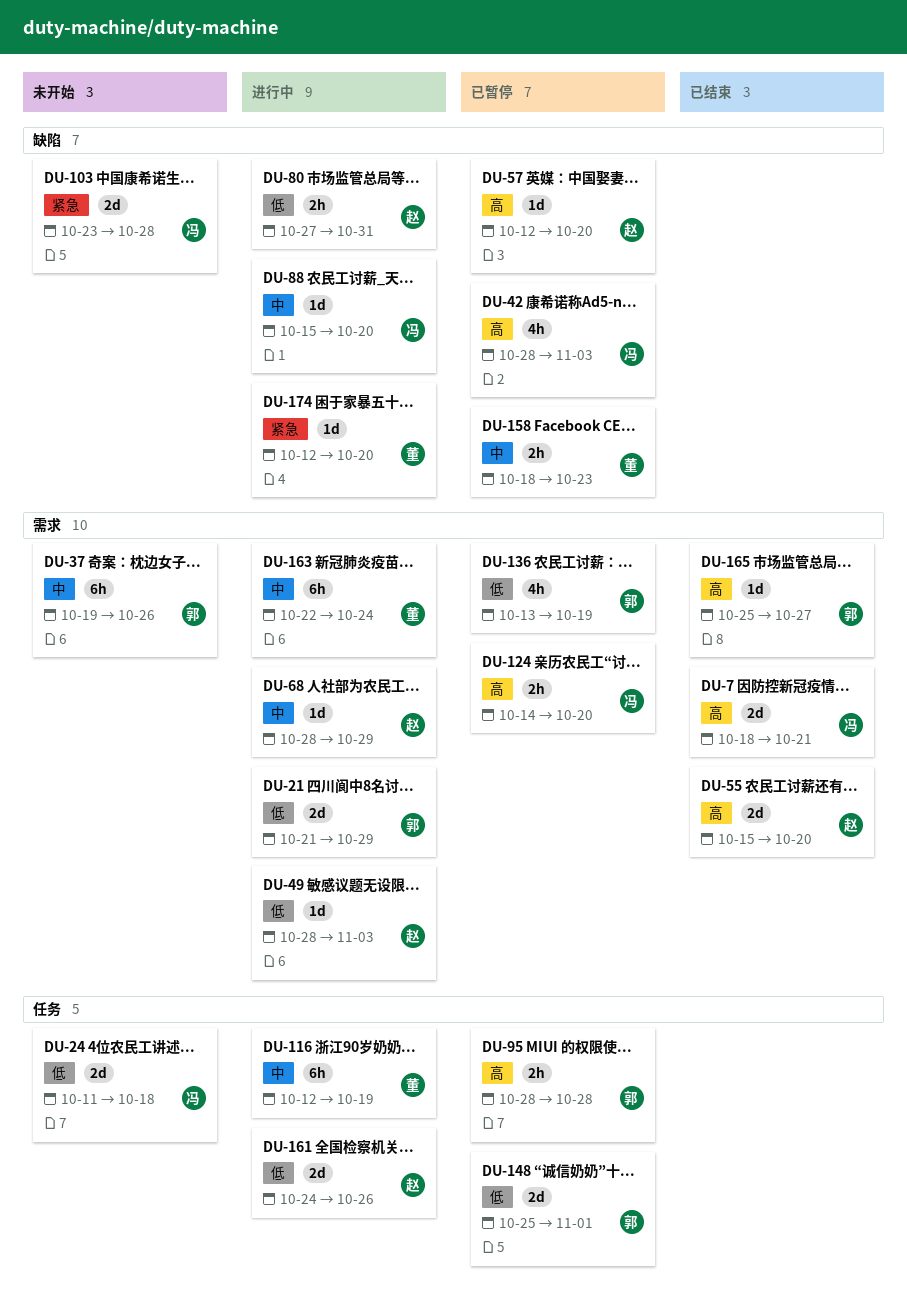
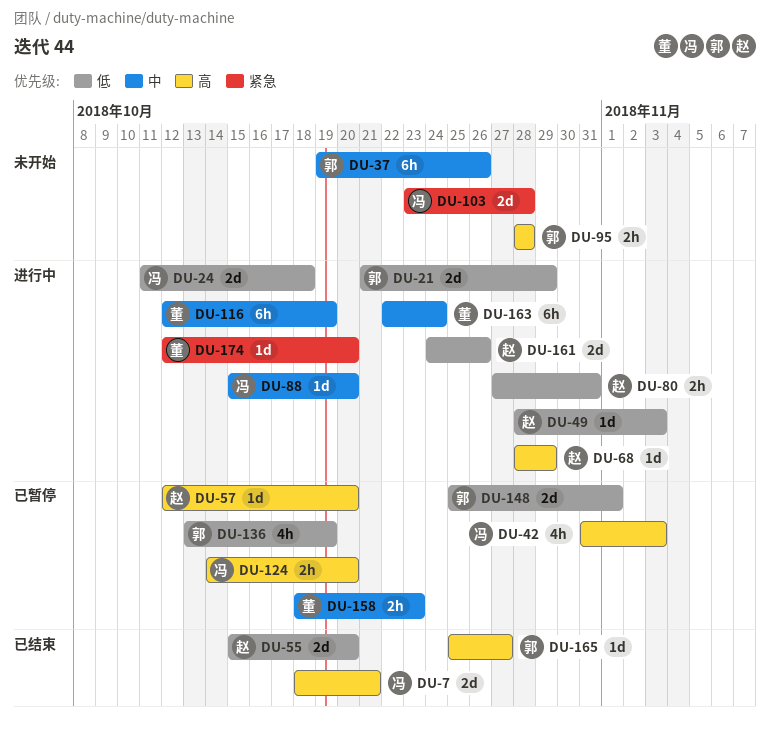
DU-24, status: 未开始 -> 进行中
DU-42, start: Oct 28 -> Oct 31
DU-55, priority: 高 -> 低
DU-68, priority: 中 -> 高
DU-95, status: 已暂停 -> 未开始

